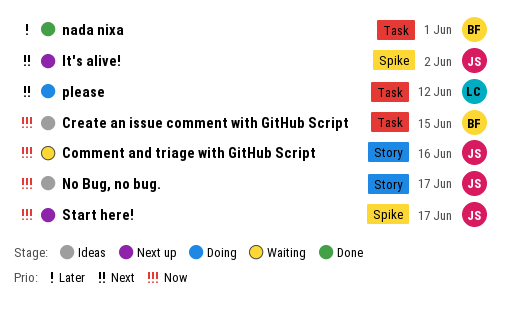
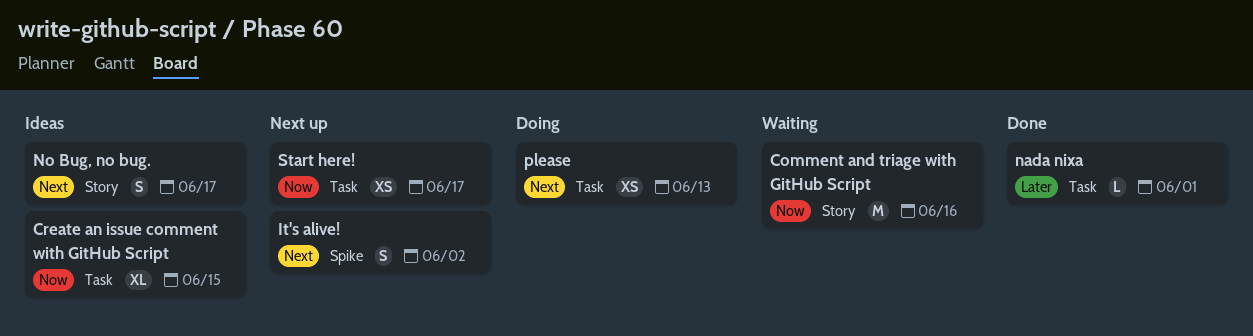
No Bug, no bug., priority: Now -> Next
please, due: Jun 12 -> Jun 13
Start here!, label: Spike -> Task

